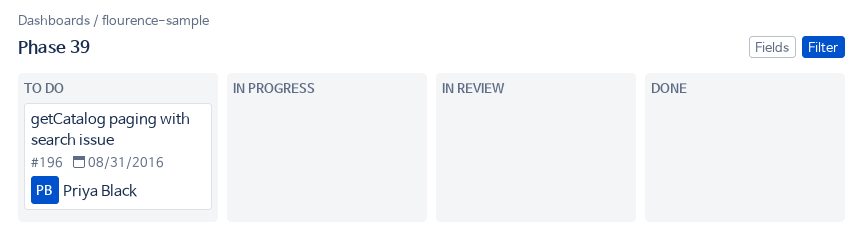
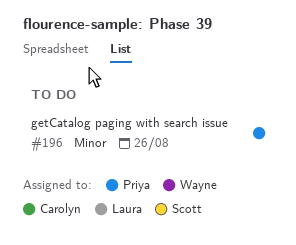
#196, due: Aug 31 -> Aug 26

